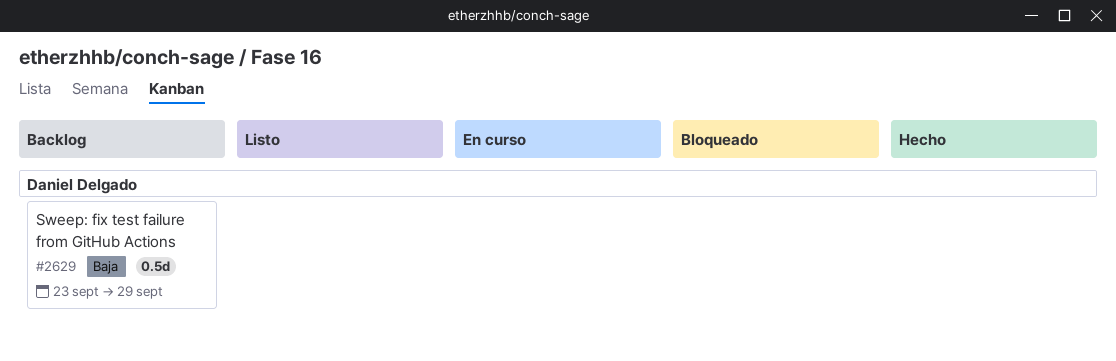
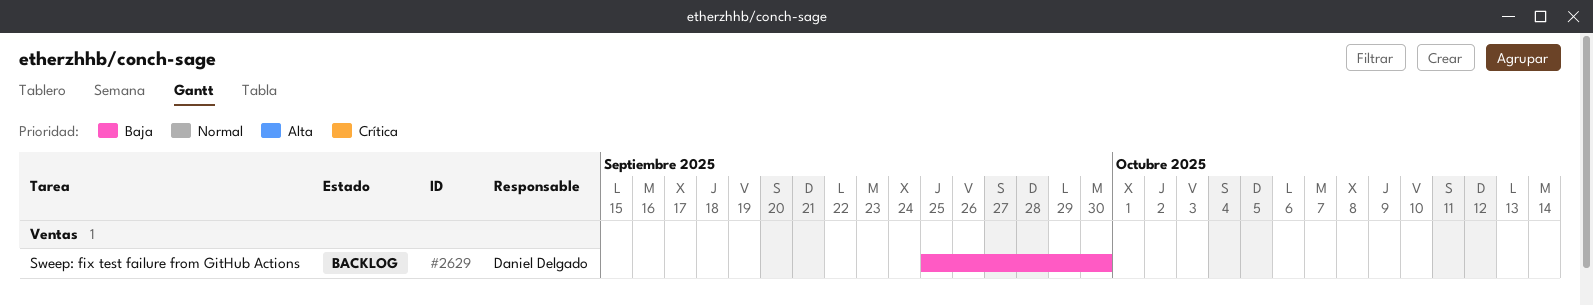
#2629, start: Sep 23 -> Sep 25
#2629, due: Sep 29 -> Sep 30

